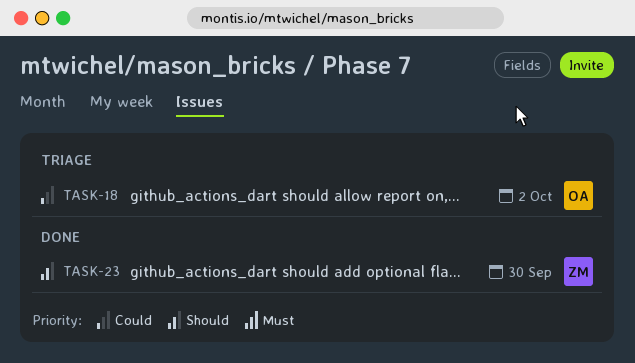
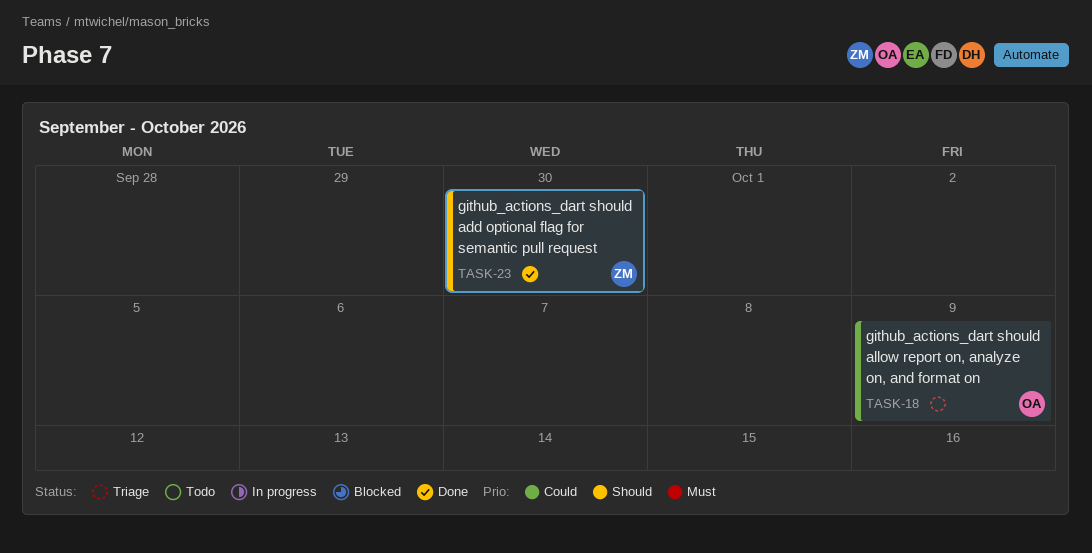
TASK-18, due: Oct 2 -> Oct 9

